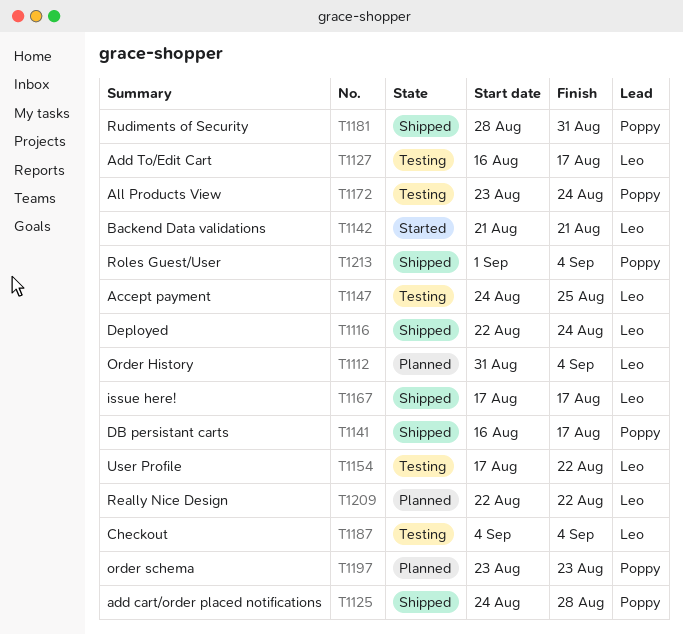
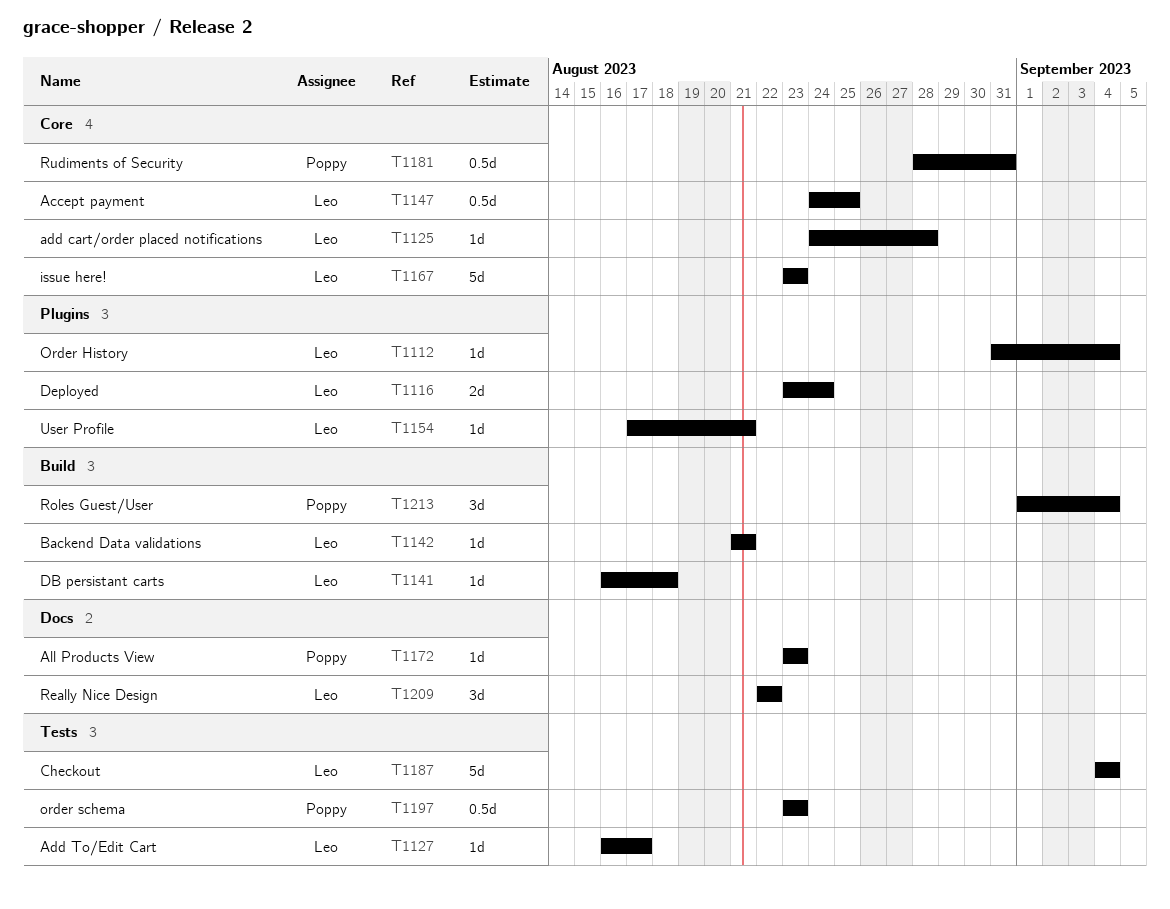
T1116, start: Aug 22 -> Aug 23
T1125, owner: Poppy -> Leo
T1141, owner: Poppy -> Leo
T1141, due: Aug 17 -> Aug 18
T1154, due: Aug 22 -> Aug 21
T1167, start: Aug 17 -> Aug 23
T1167, due: Aug 17 -> Aug 23
T1172, due: Aug 24 -> Aug 23

